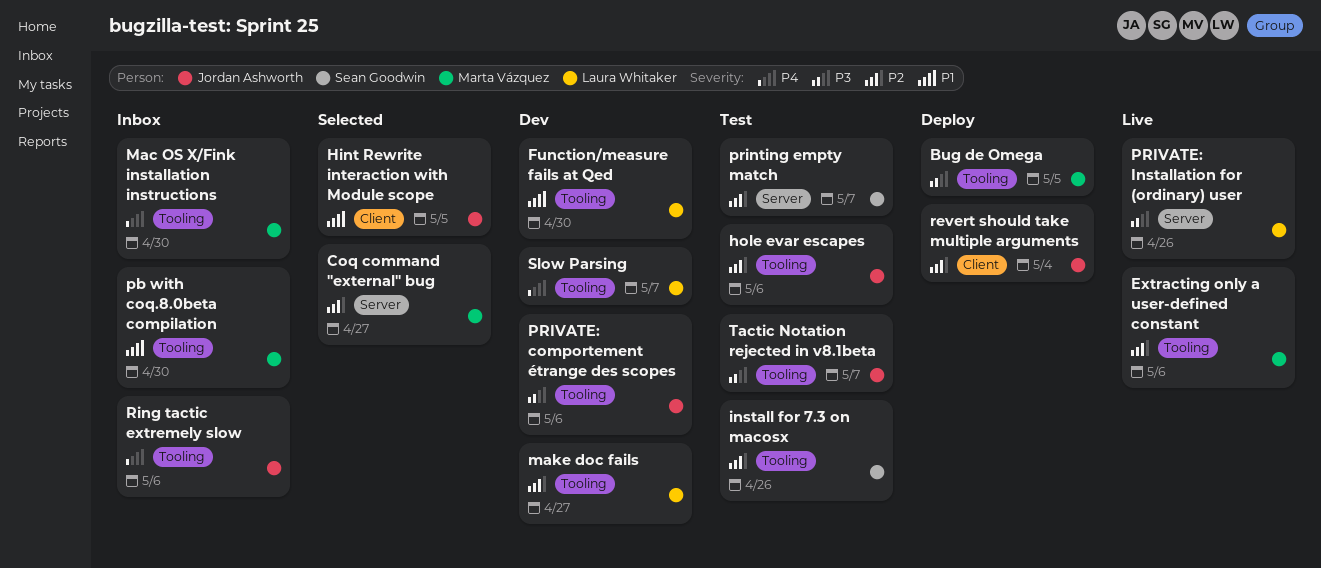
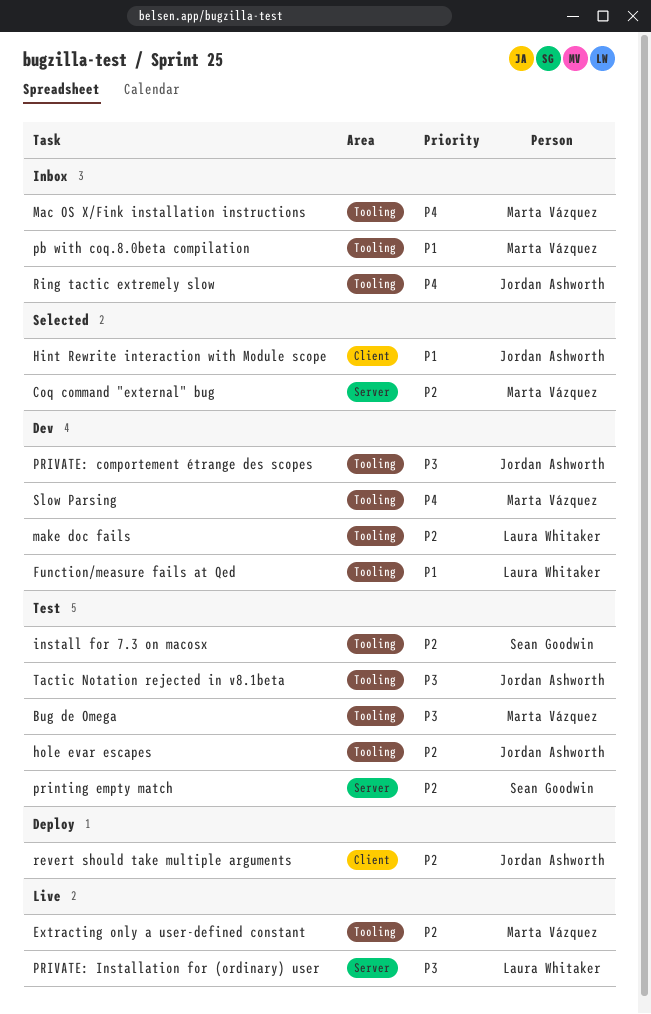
Bug de Omega, status: Deploy -> Test
Slow Parsing, owner: Laura Whitaker -> Marta Vázquez

